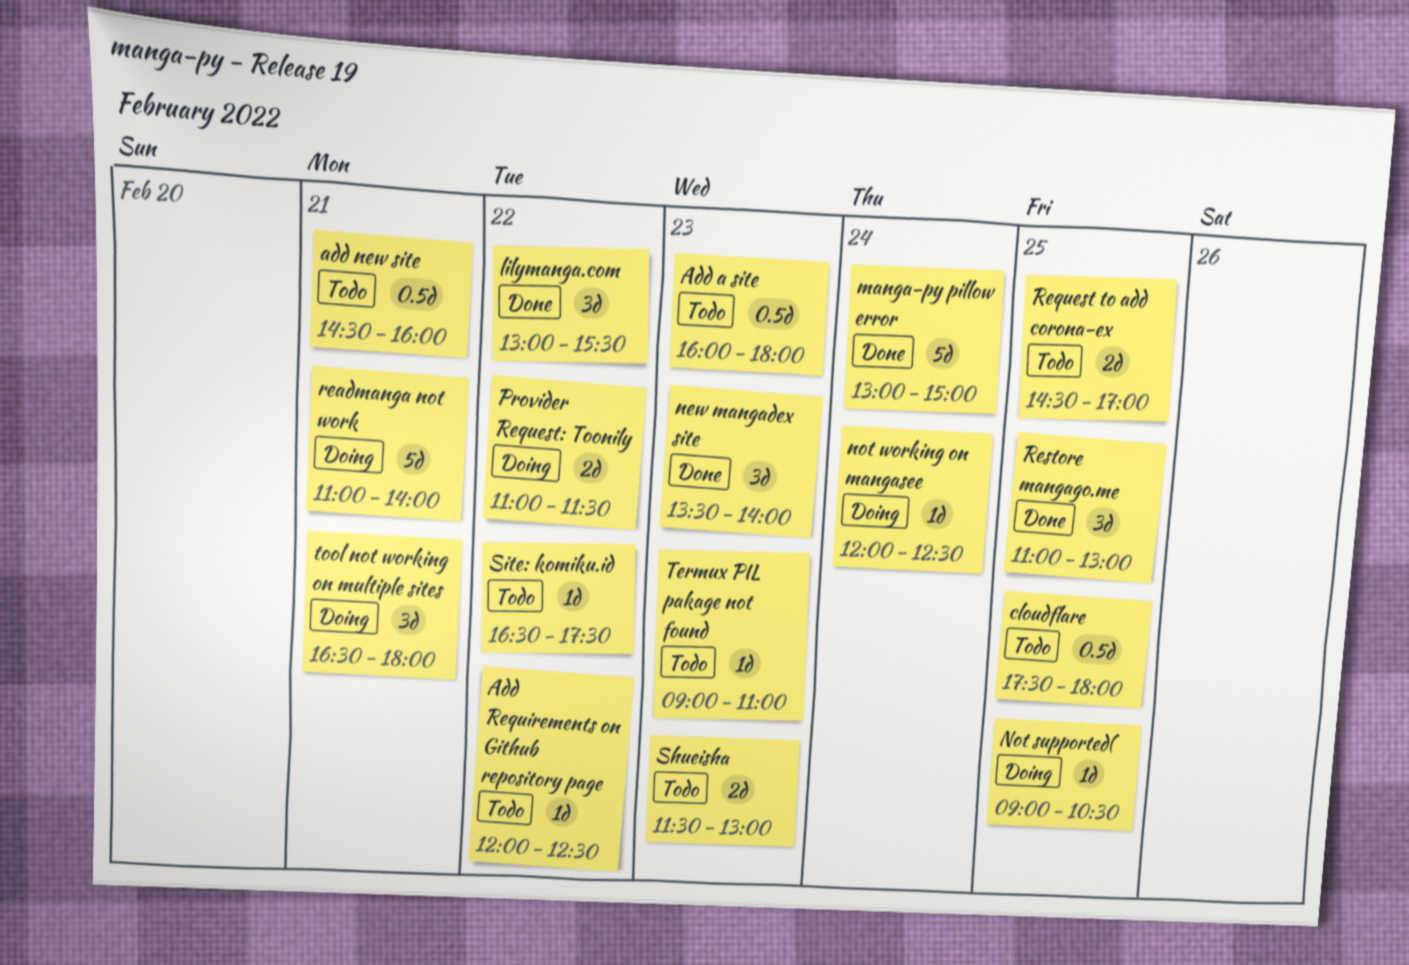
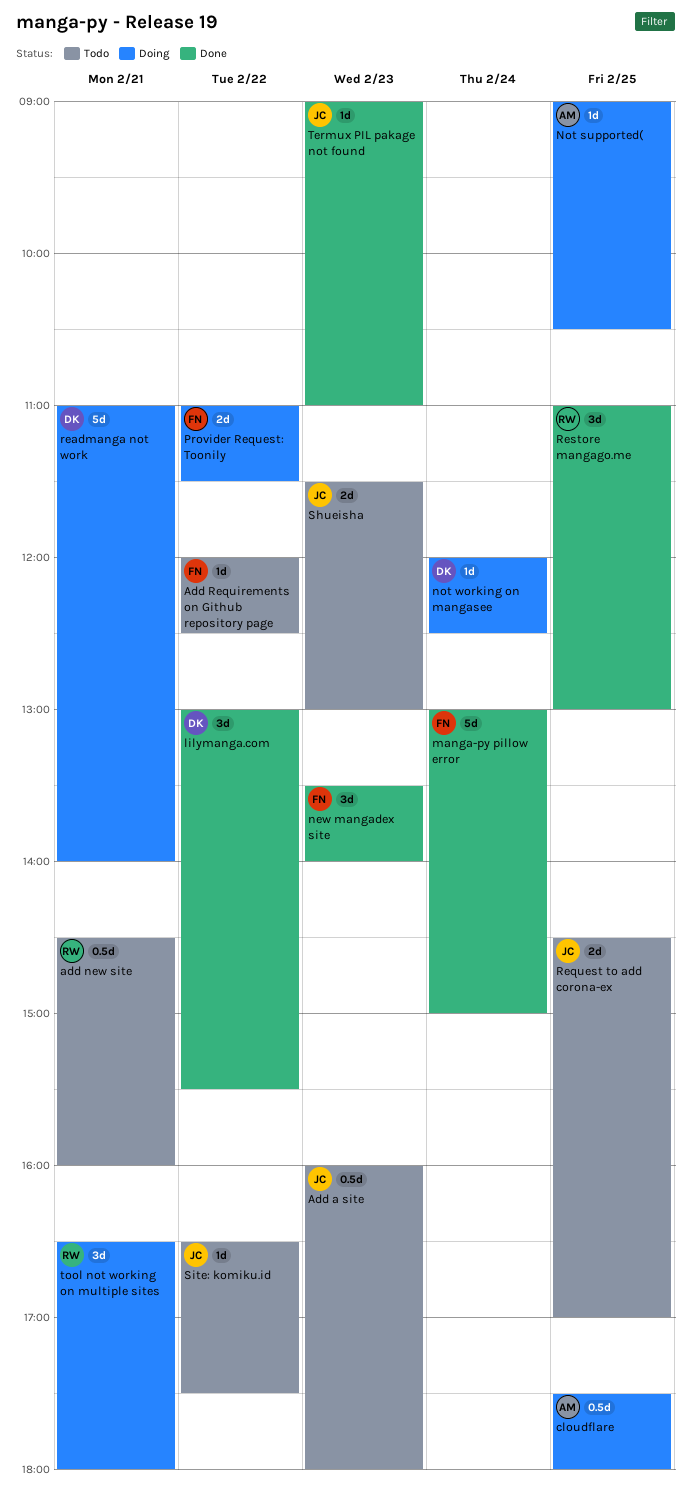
cloudflare, status: Todo -> Doing
Termux PIL pakage not found, status: Todo -> Done

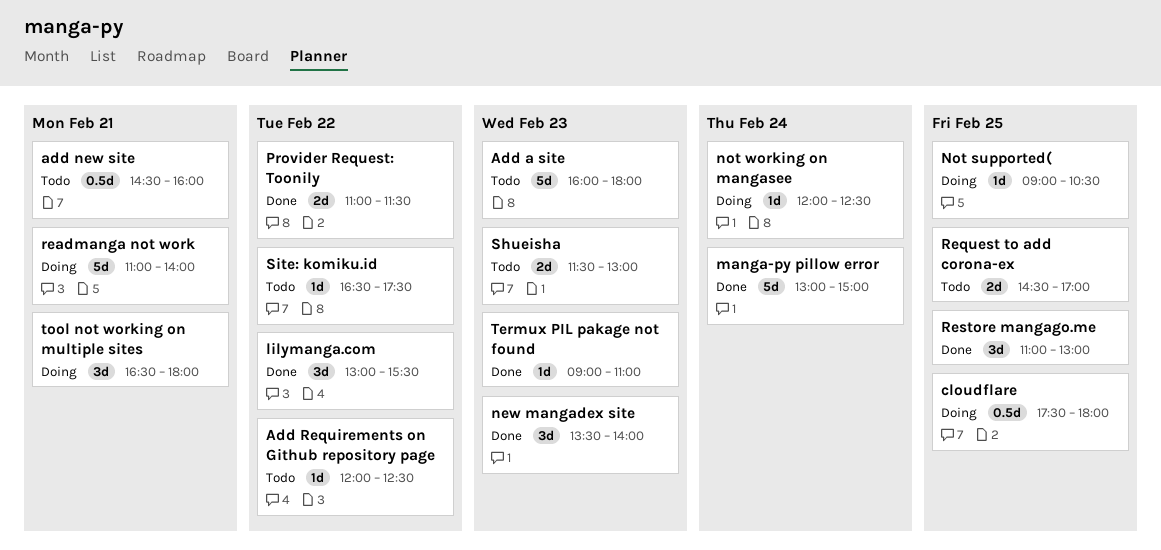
Add a site, estimate: 0.5d -> 5d
Provider Request: Toonily, status: Doing -> Done

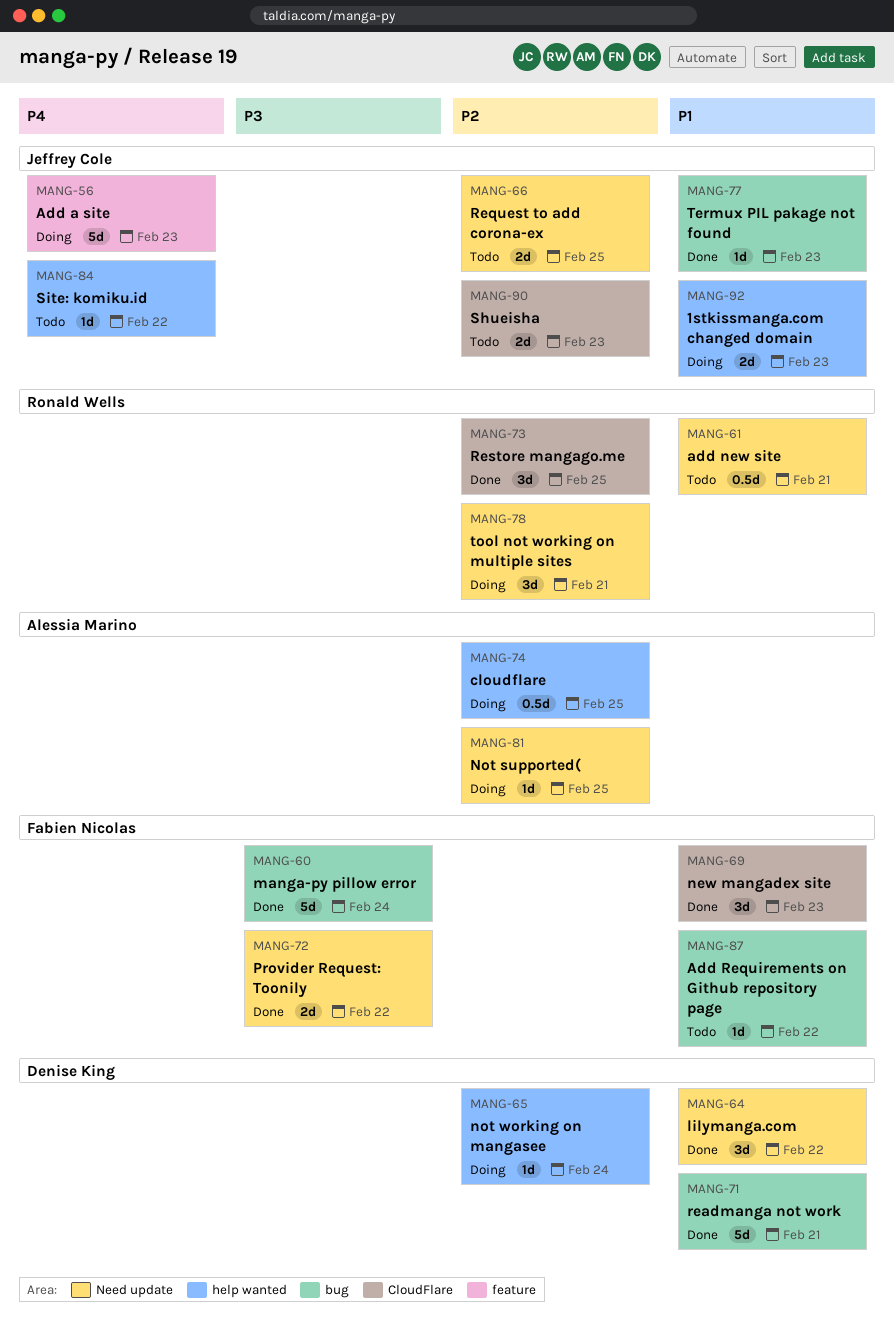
1stkissmanga.com changed domain: none -> present
Add a site, status: Todo -> Doing
readmanga not work, status: Doing -> Done

